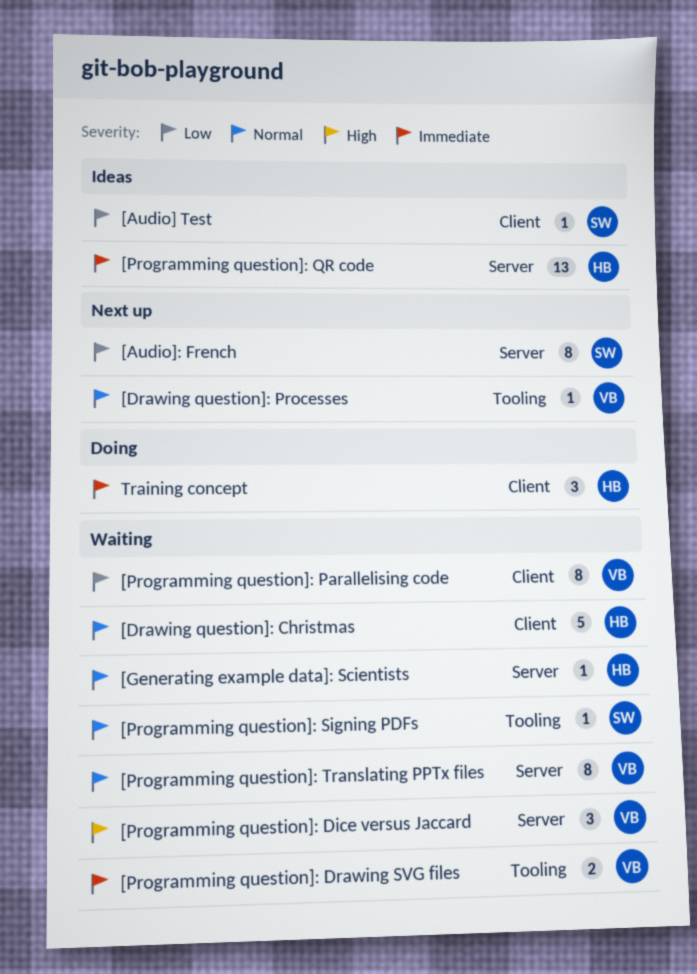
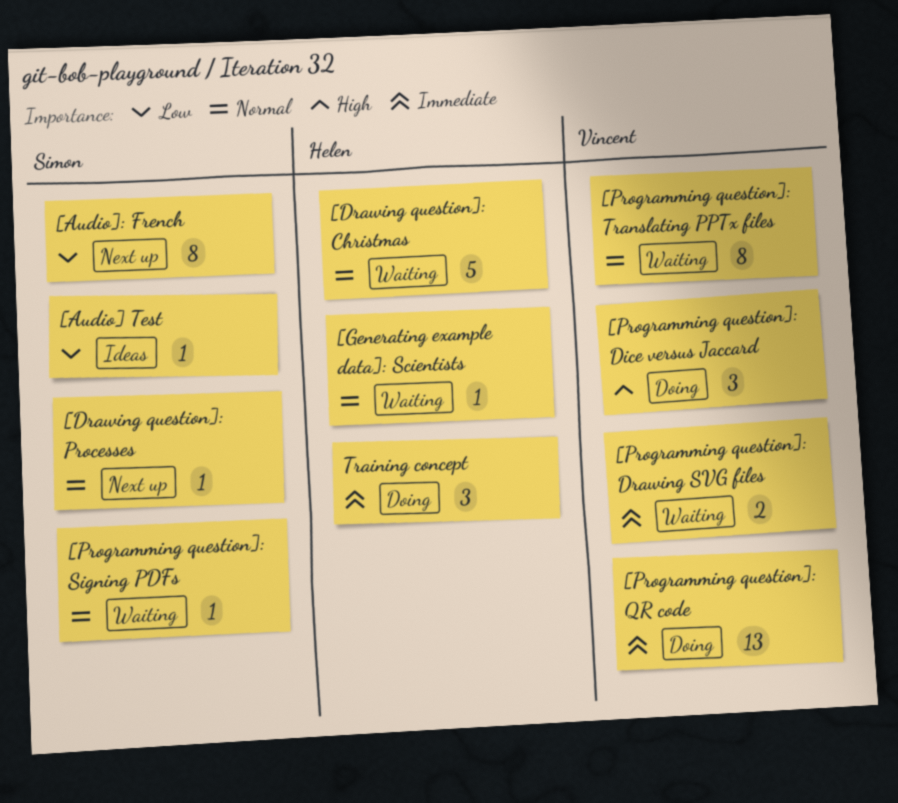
[Drawing question]: Processes, owner: Vincent -> Simon
[Programming question]: Dice versus Jaccard, status: Waiting -> Doing
[Programming question]: Parallelising code: present -> none
[Programming question]: QR code, status: Ideas -> Doing
[Programming question]: QR code, owner: Helen -> Vincent

